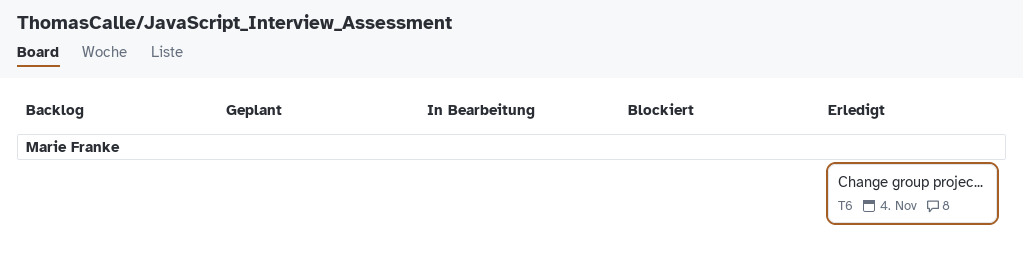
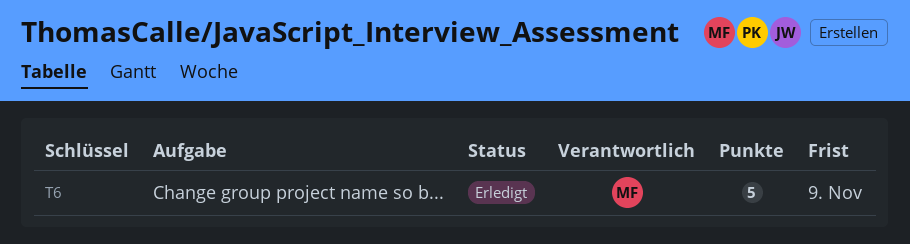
T6, due: Nov 4 -> Nov 9

